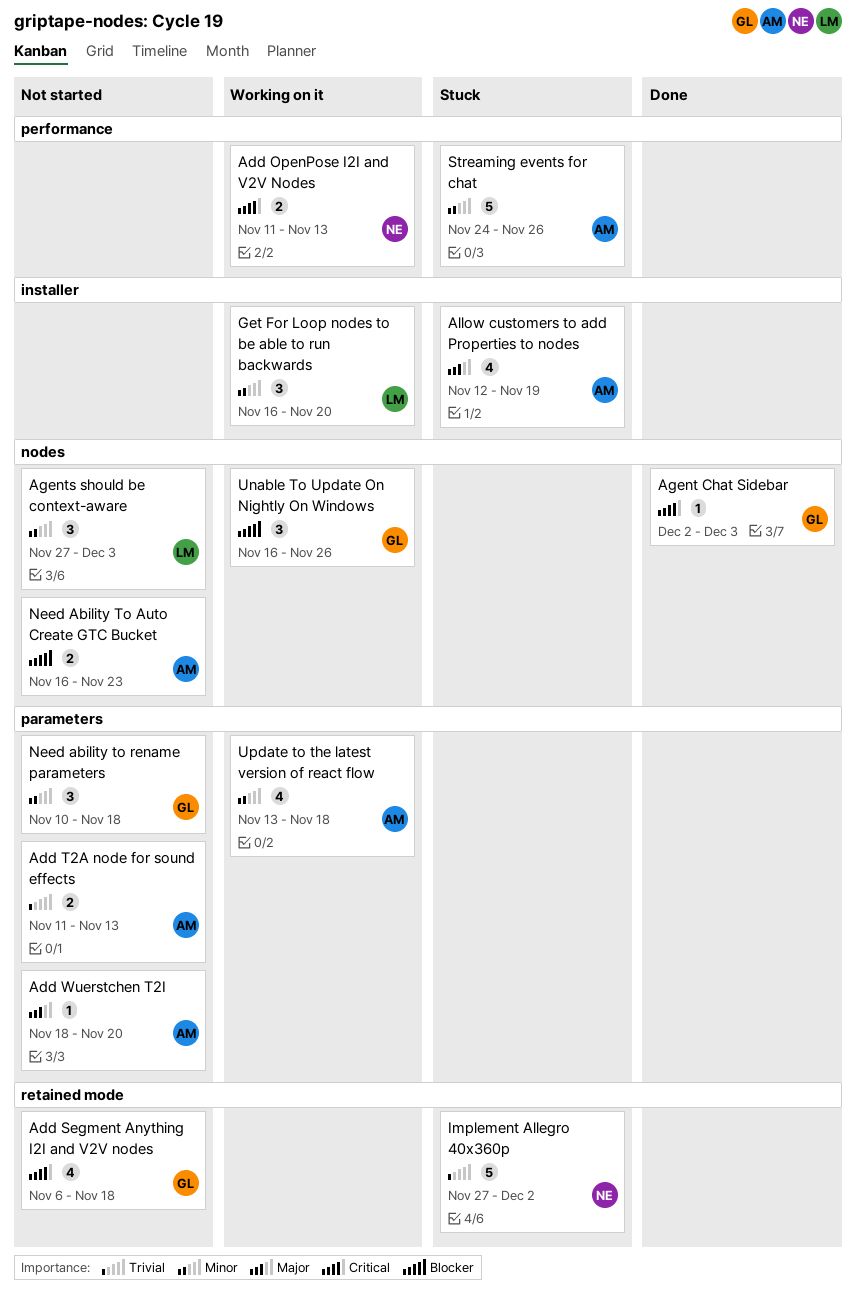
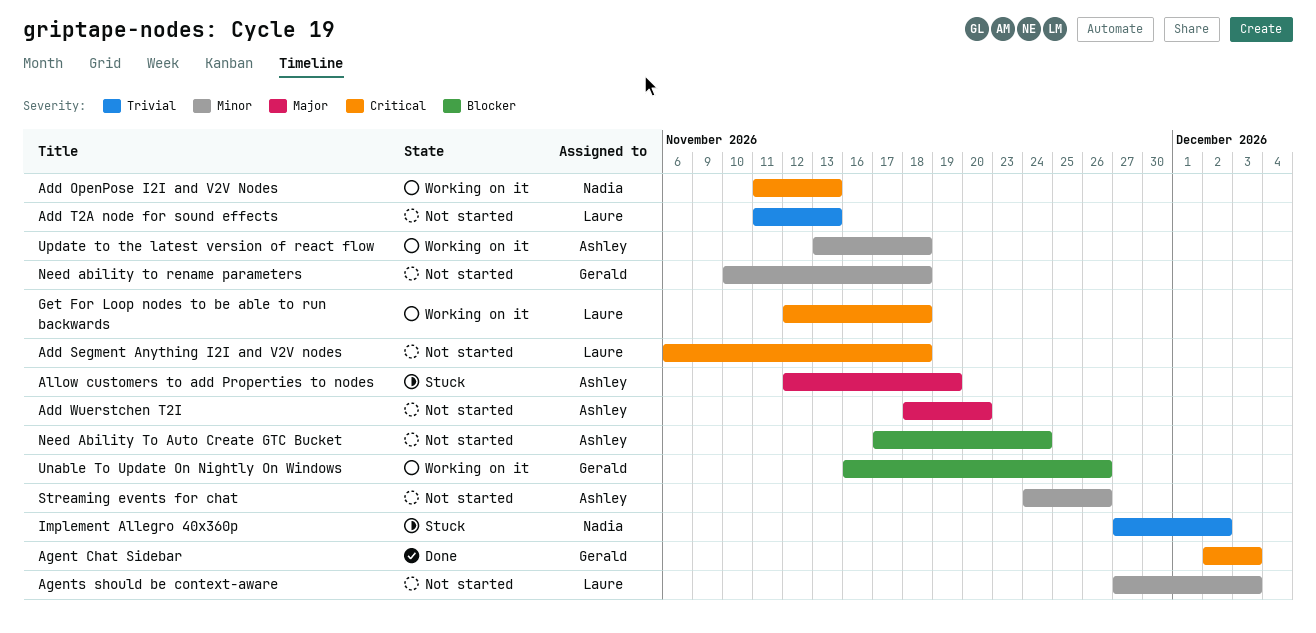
Add Segment Anything I2I and V2V nodes, owner: Gerald -> Laure
Add T2A node for sound effects, owner: Ashley -> Laure
Get For Loop nodes to be able to run backwards, priority: Minor -> Critical
Get For Loop nodes to be able to run backwards, start: Nov 16 -> Nov 12
Get For Loop nodes to be able to run backwards, due: Nov 20 -> Nov 18
Need Ability To Auto Create GTC Bucket, start: Nov 16 -> Nov 17
Need Ability To Auto Create GTC Bucket, due: Nov 23 -> Nov 24
Streaming events for chat, status: Stuck -> Not started

